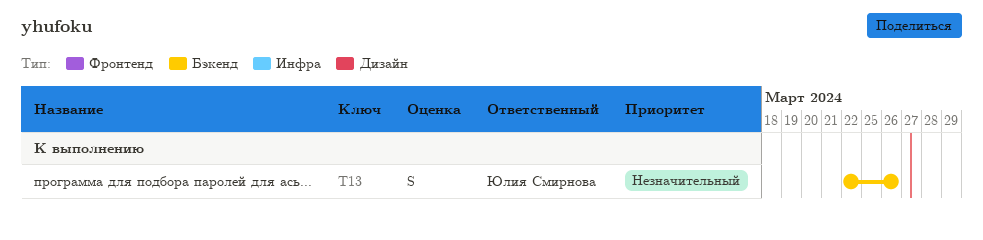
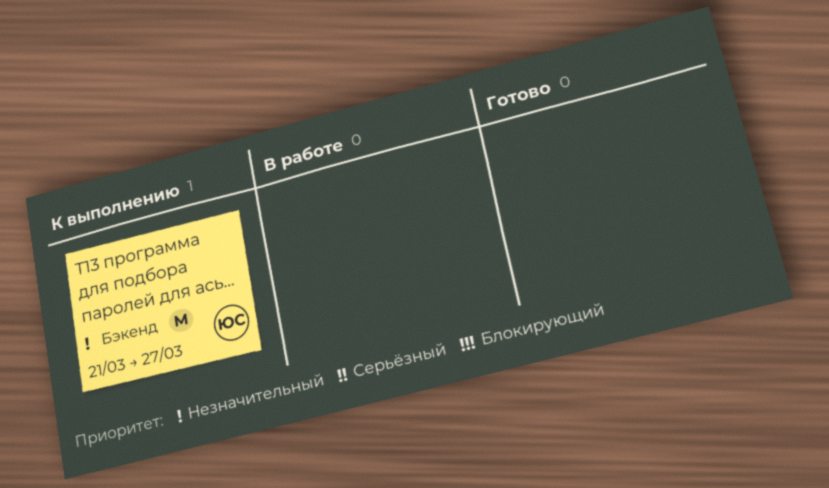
T13, estimate: S -> M
T13, start: Mar 22 -> Mar 21
T13, due: Mar 26 -> Mar 27

